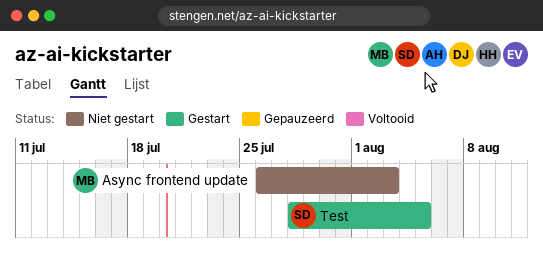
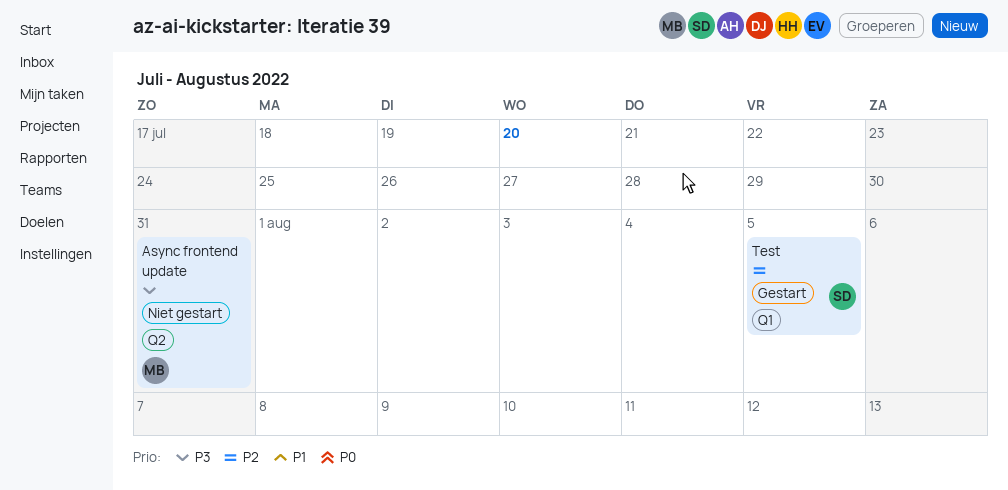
Async frontend update, due: Aug 3 -> Jul 31

